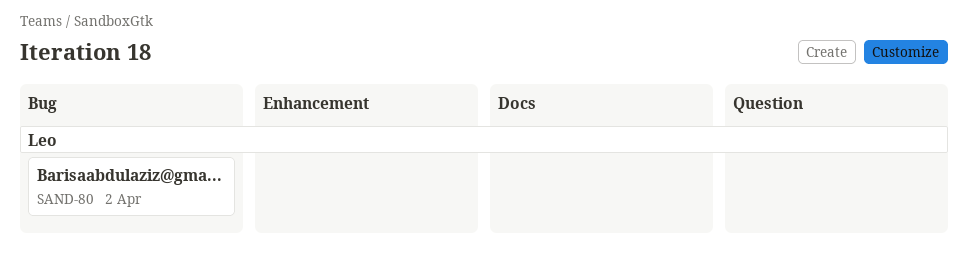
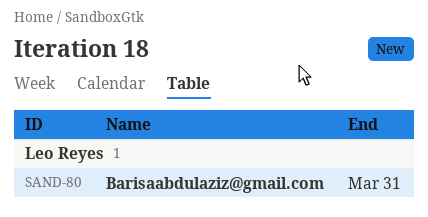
SAND-80, due: Apr 2 -> Mar 31

